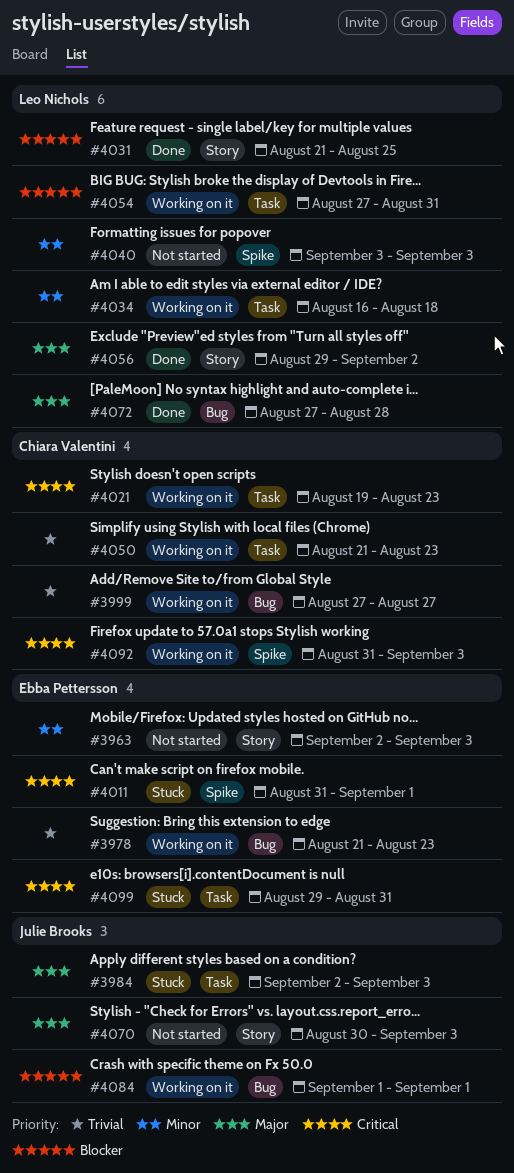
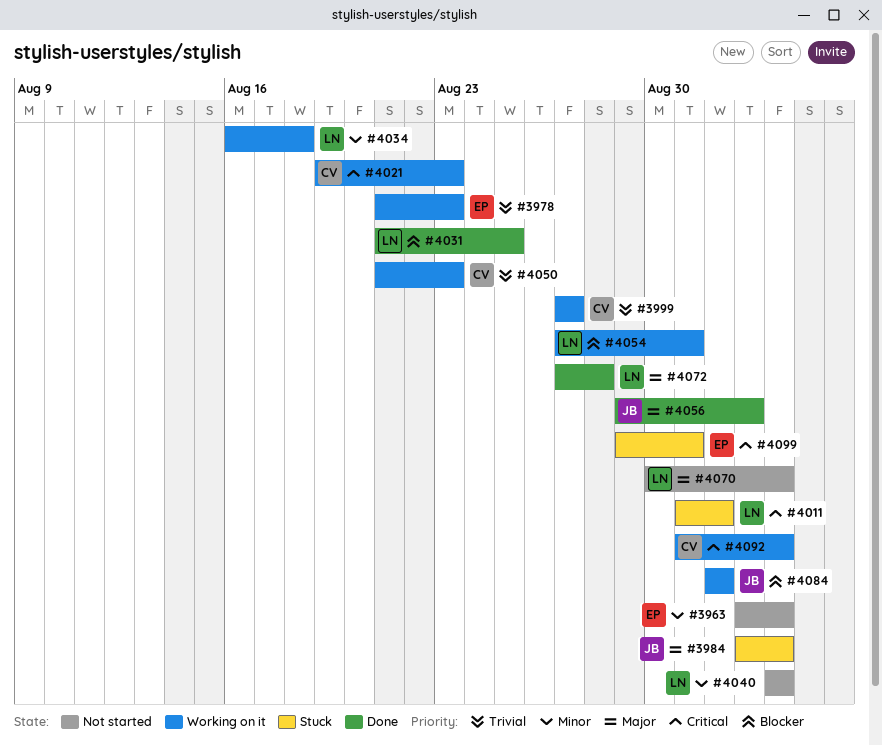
#4011, owner: Ebba Pettersson -> Leo Nichols
#4056, owner: Leo Nichols -> Julie Brooks
#4070, owner: Julie Brooks -> Leo Nichols

